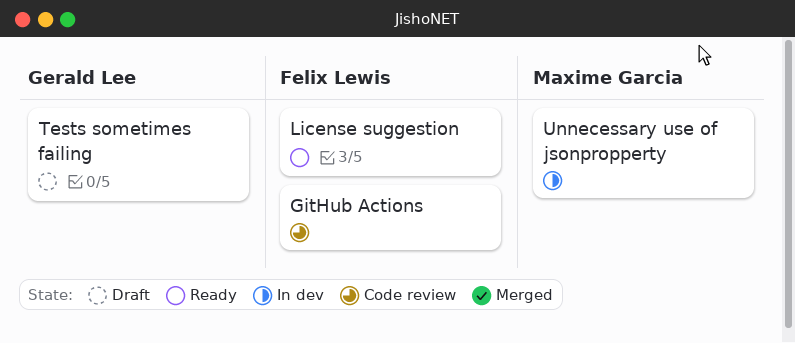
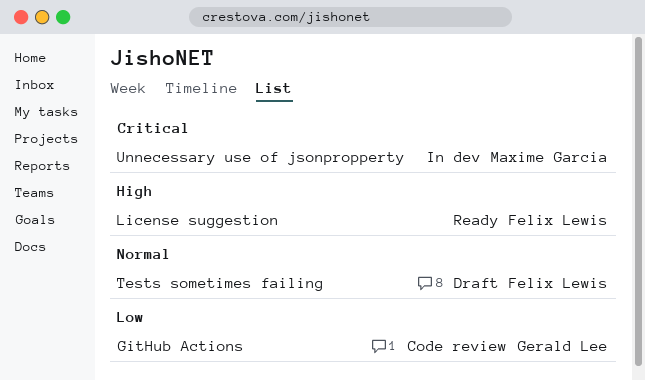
GitHub Actions, owner: Felix Lewis -> Gerald Lee
Tests sometimes failing, owner: Gerald Lee -> Felix Lewis

